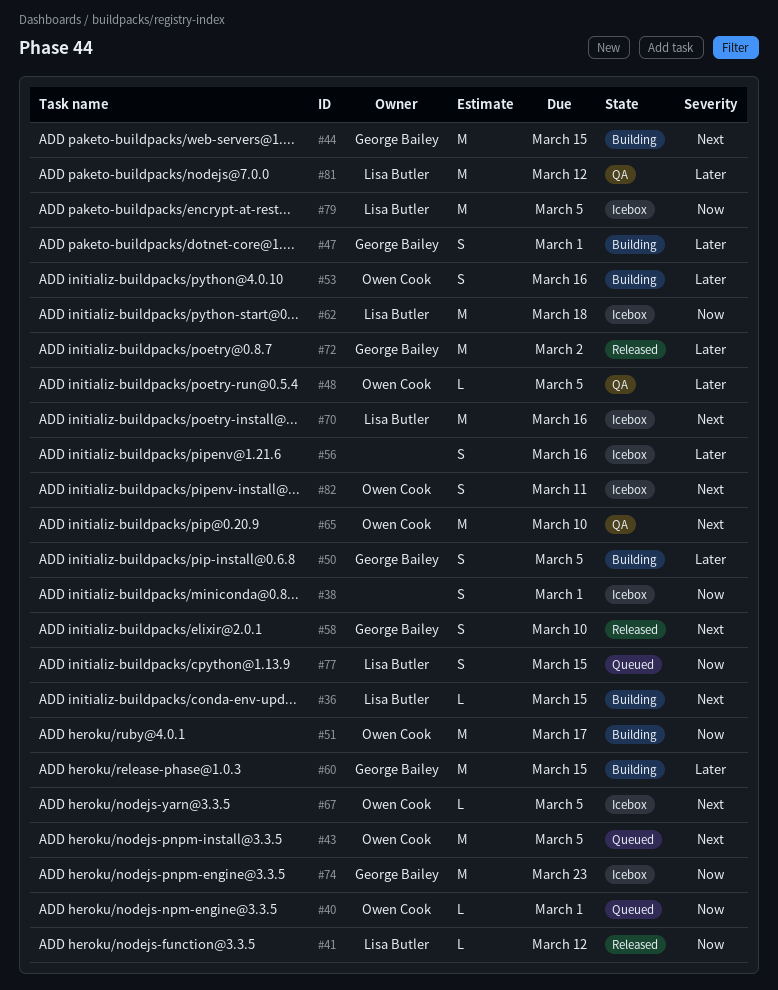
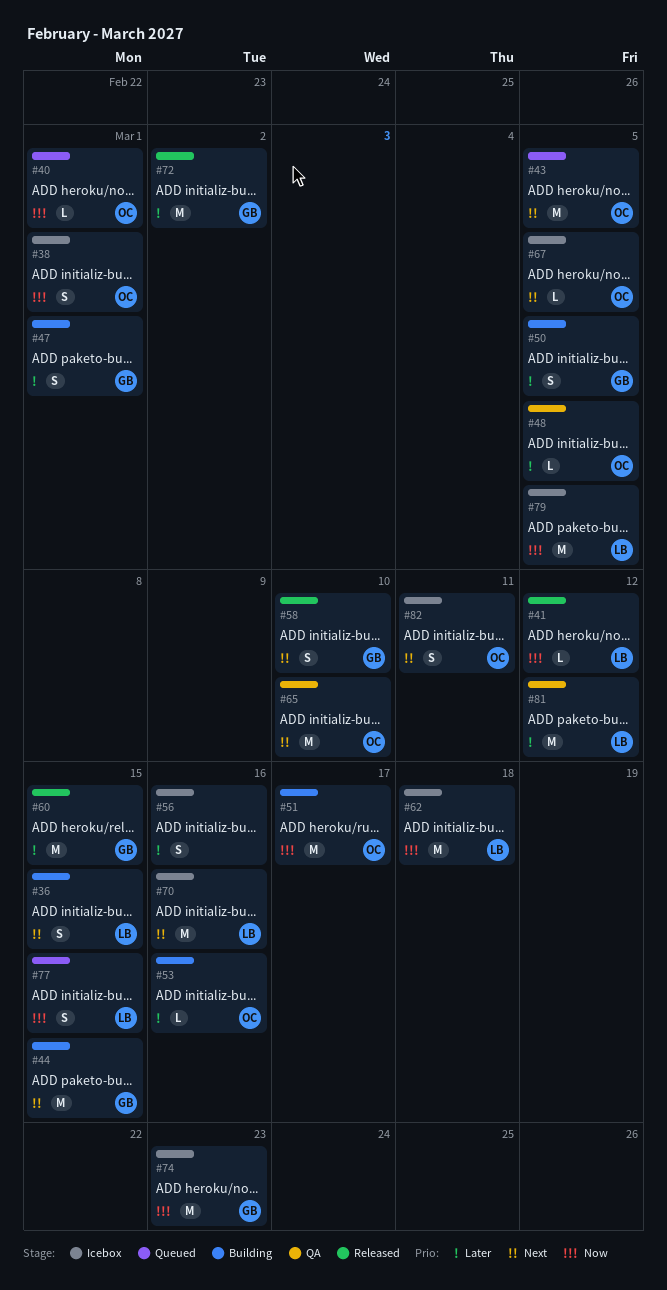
#36, estimate: L -> S
#38, owner: none -> Owen Cook
#53, estimate: S -> L
#60, status: Building -> Released

